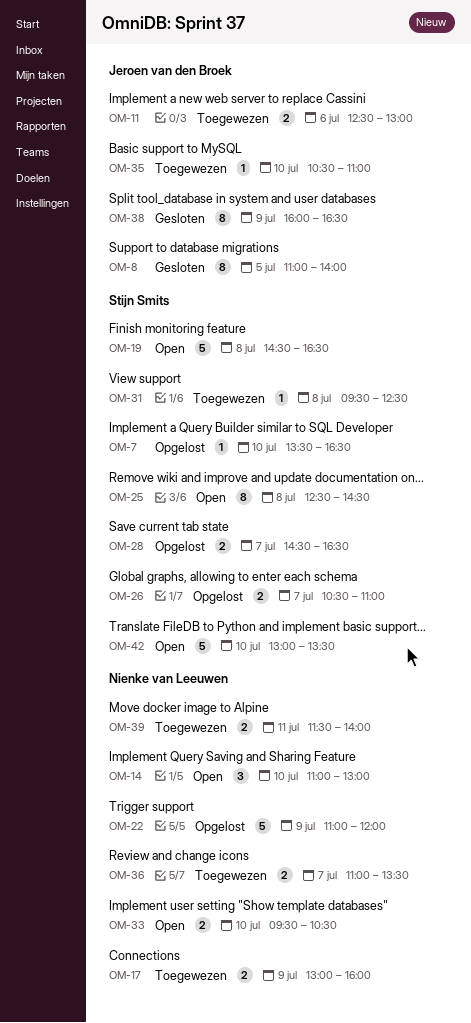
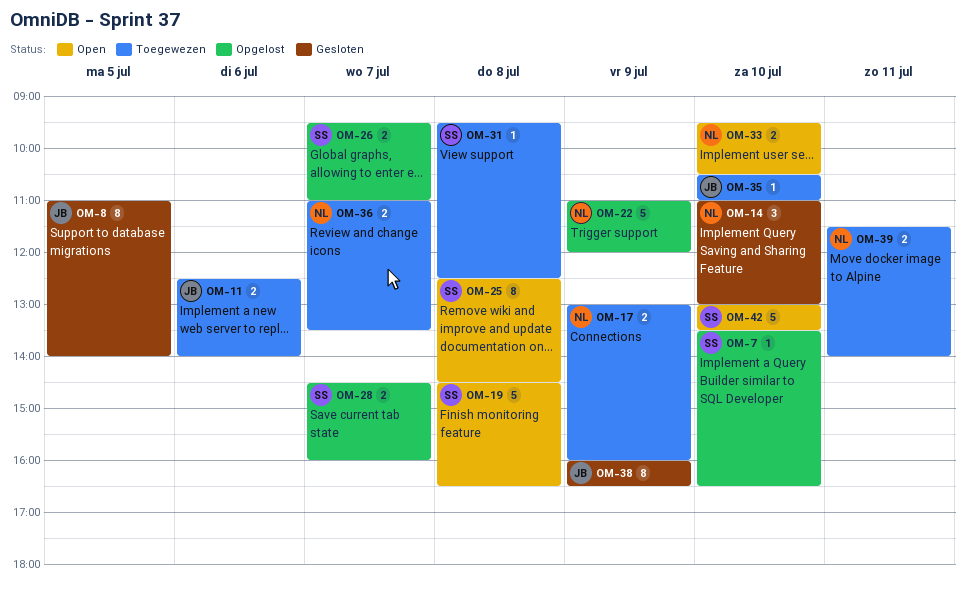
OM-11, ends: 13:00 -> 14:00
OM-14, status: Open -> Gesloten
OM-26, begins: 10:30 -> 09:30
OM-28, ends: 16:30 -> 16:00

